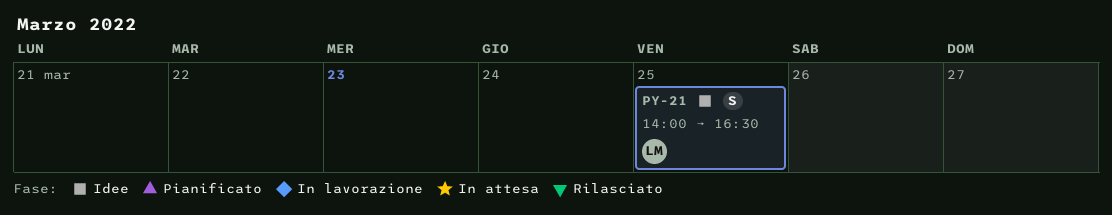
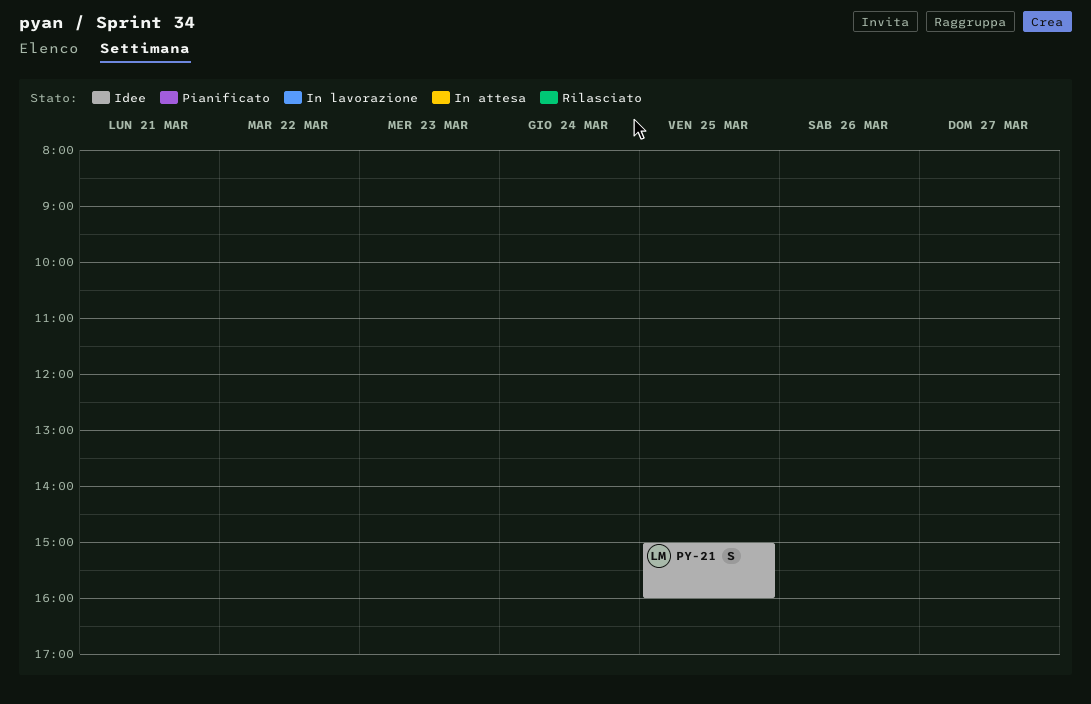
PY-21, begins: 14:00 -> 15:00
PY-21, ends: 16:30 -> 16:00

